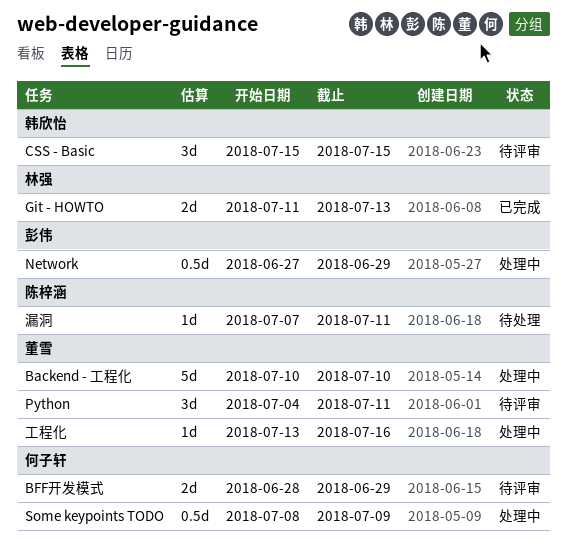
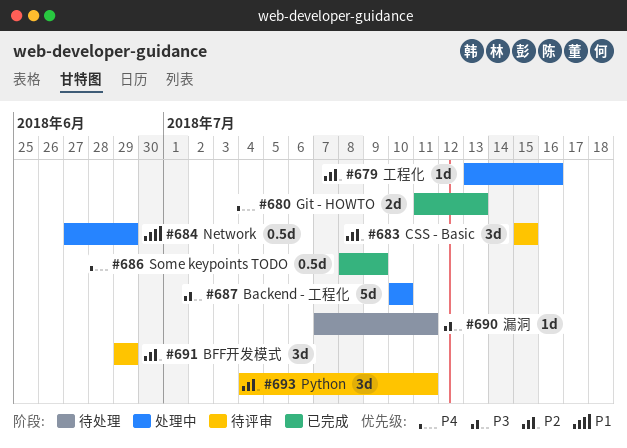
BFF开发模式, estimate: 2d -> 3d
BFF开发模式, start: Jun 28 -> Jun 29
Some keypoints TODO, status: 处理中 -> 已完成

